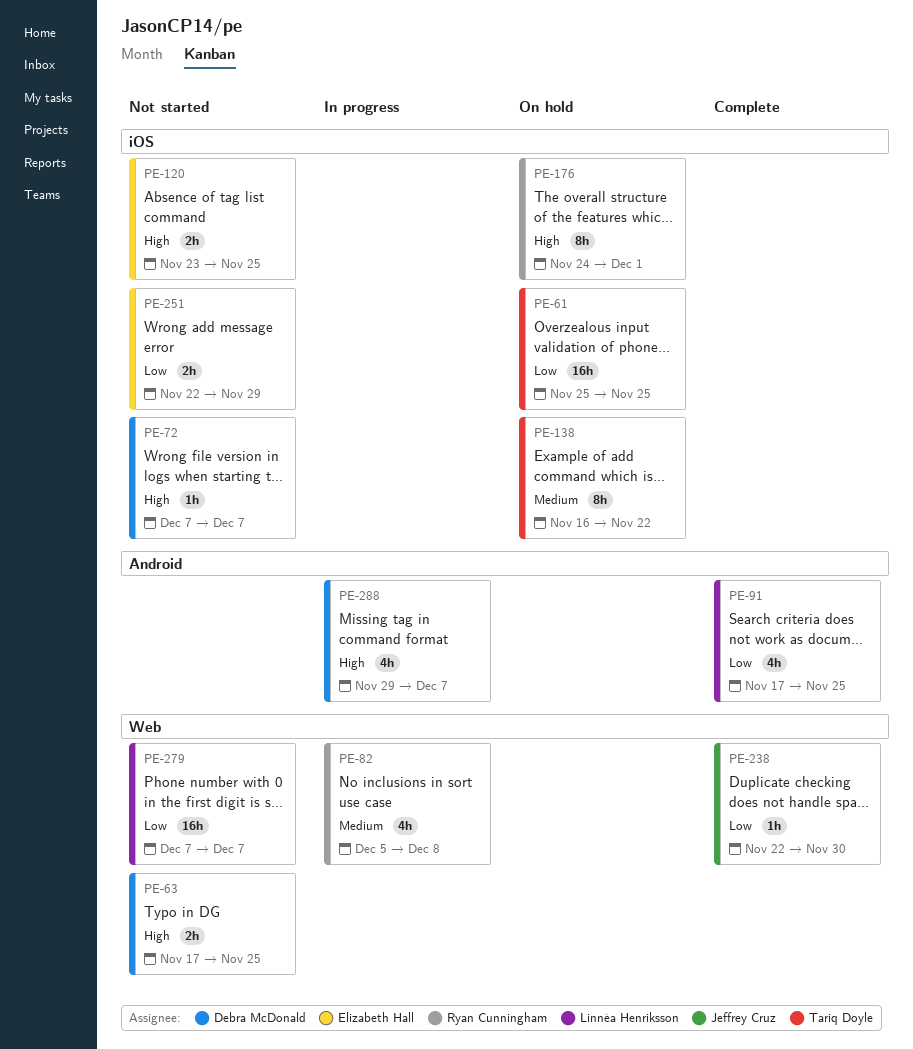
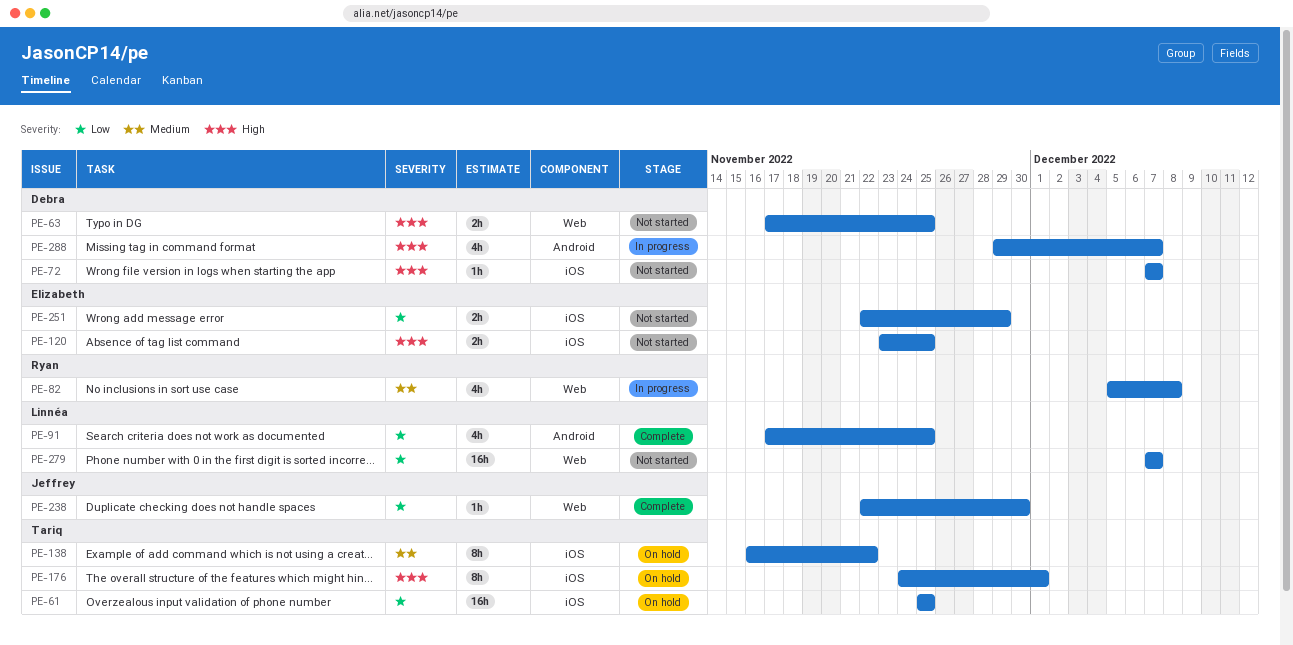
PE-176, owner: Ryan Cunningham -> Tariq Doyle

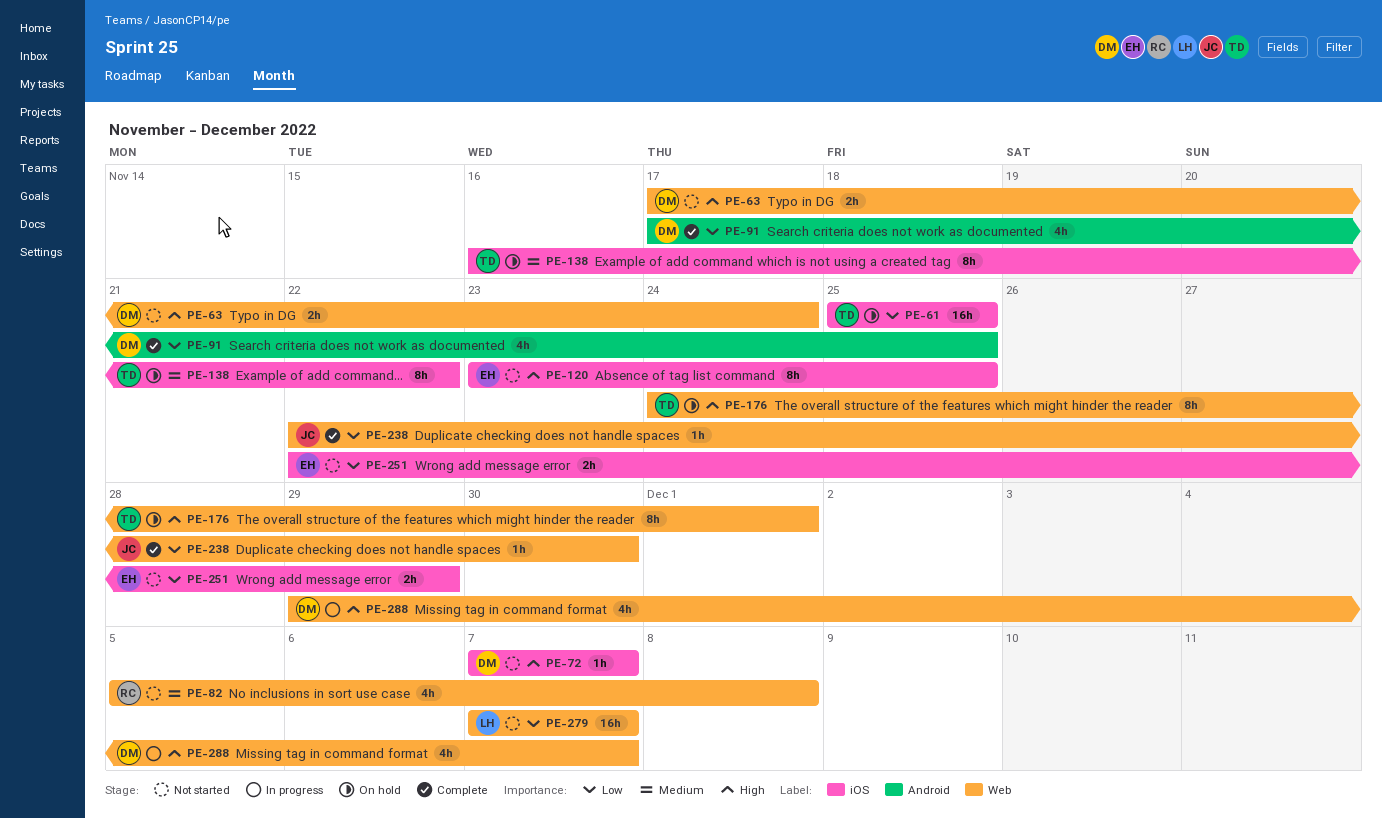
PE-63, due: Nov 25 -> Nov 24
PE-82, status: In progress -> Not started
PE-91, owner: Linnéa -> Debra
PE-120, estimate: 2h -> 8h
PE-176, label: iOS -> Web
PE-288, label: Android -> Web

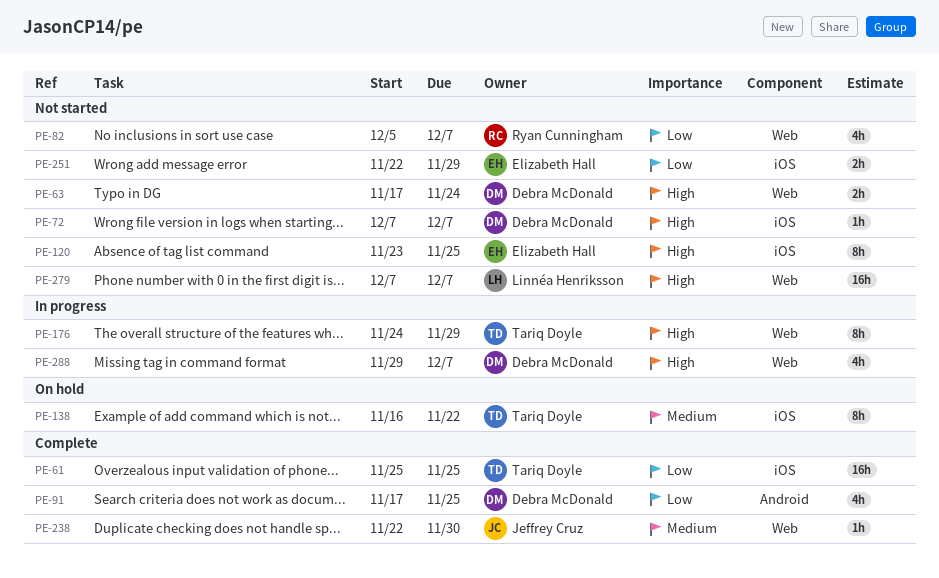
PE-61, status: On hold -> Complete
PE-82, priority: Medium -> Low
PE-82, due: Dec 8 -> Dec 7
PE-176, status: On hold -> In progress
PE-176, due: Dec 1 -> Nov 29
PE-238, priority: Low -> Medium
PE-279, priority: Low -> High

